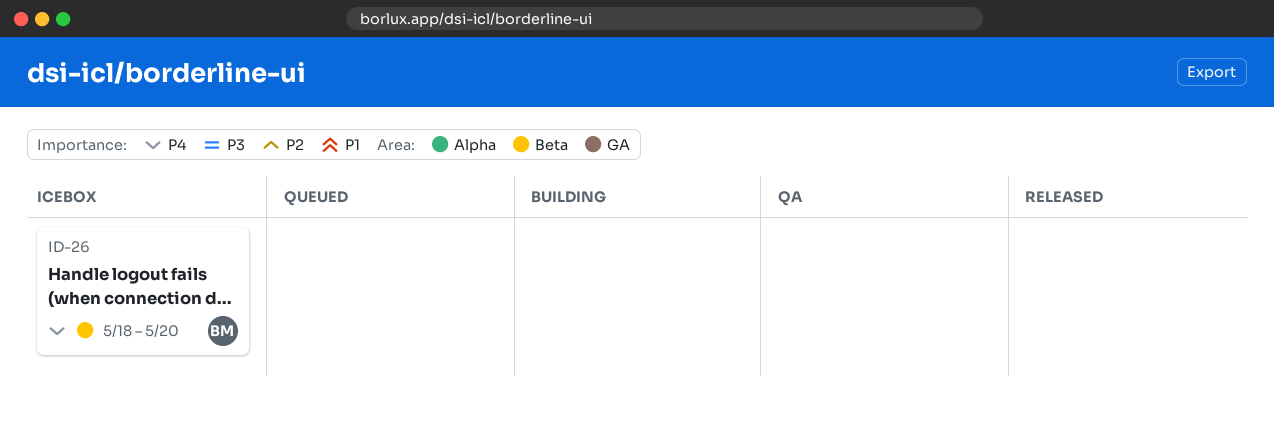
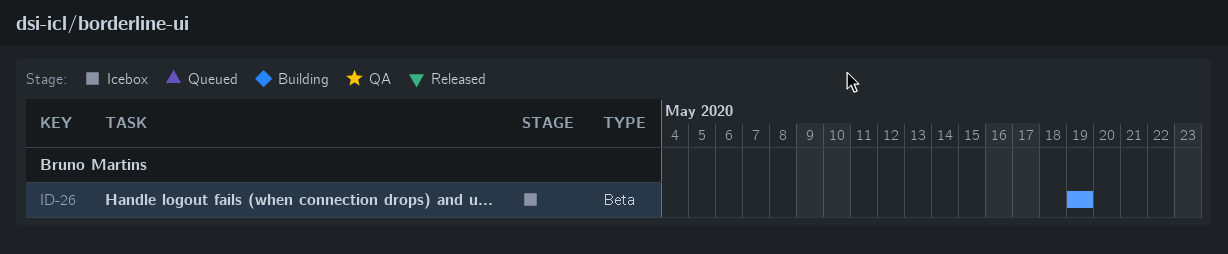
ID-26, start: May 18 -> May 19
ID-26, due: May 20 -> May 19

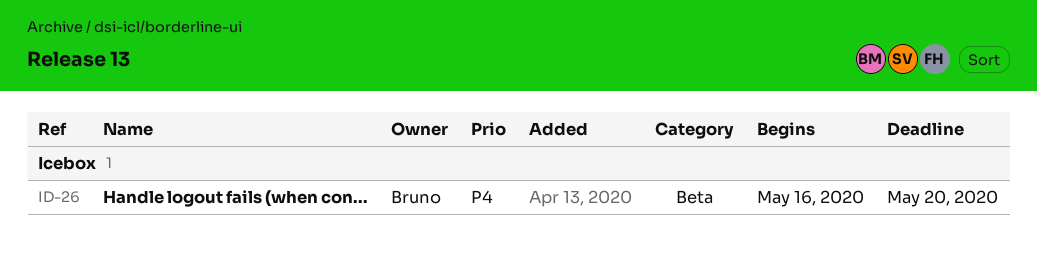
ID-26, start: May 19 -> May 16
ID-26, due: May 19 -> May 20

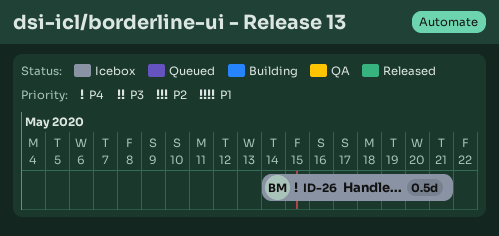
ID-26, start: May 16 -> May 14
ID-26, due: May 20 -> May 21

